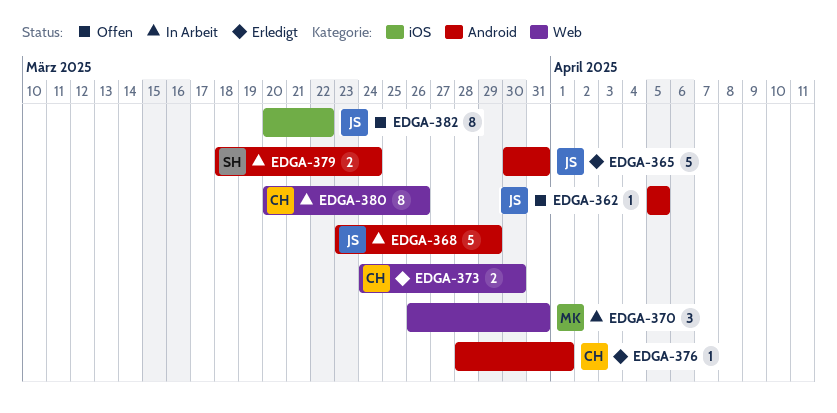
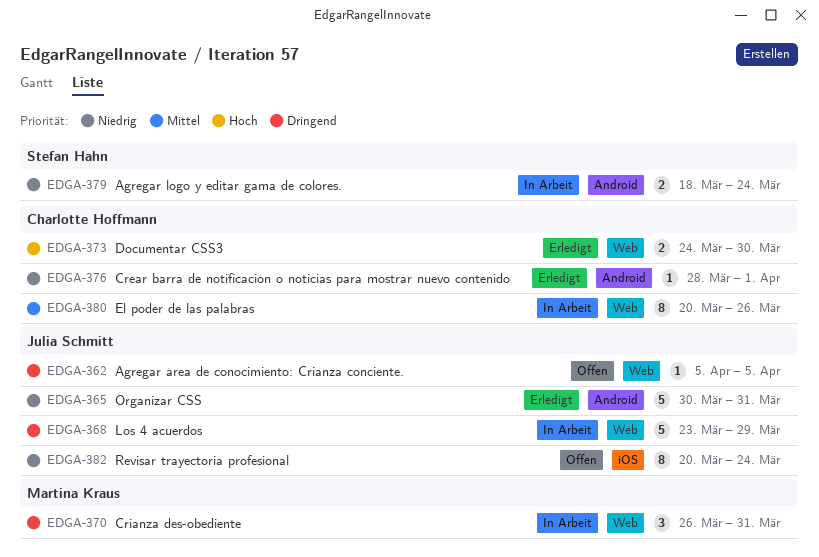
EDGA-362, label: Android -> Web
EDGA-368, label: Android -> Web
EDGA-382, due: Mar 22 -> Mar 24

